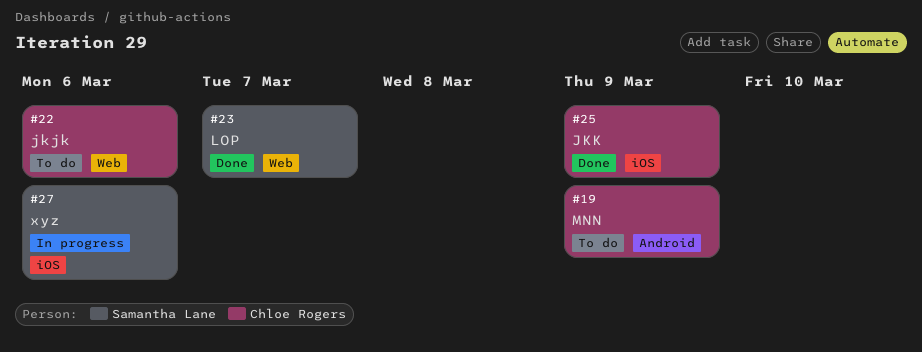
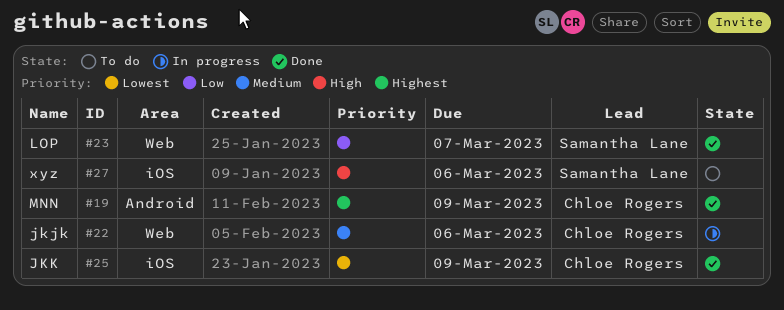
#19, status: To do -> Done
#22, status: To do -> In progress
#27, status: In progress -> To do

